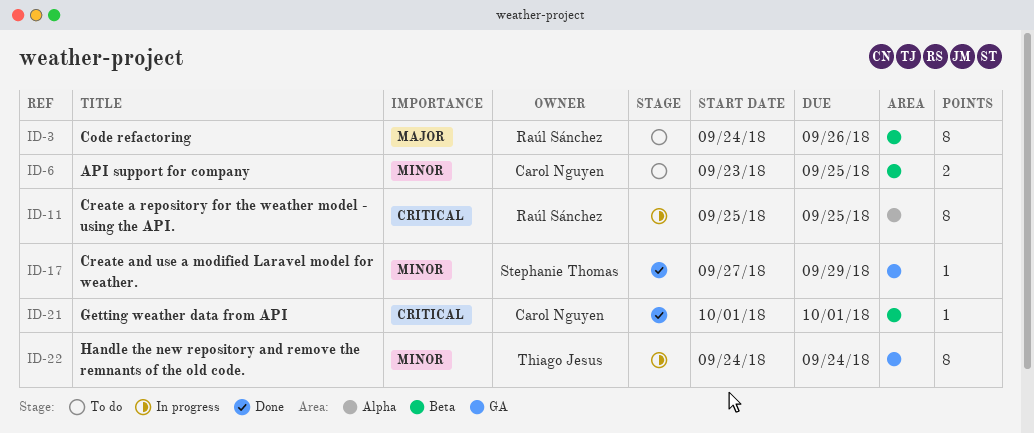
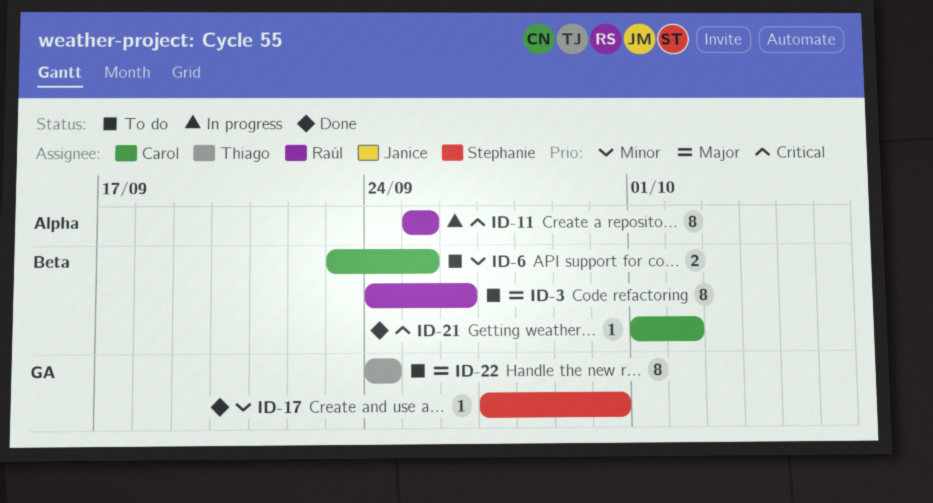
ID-17, due: Sep 29 -> Sep 30
ID-21, due: Oct 1 -> Oct 2
ID-22, status: In progress -> To do
ID-22, priority: Minor -> Major

